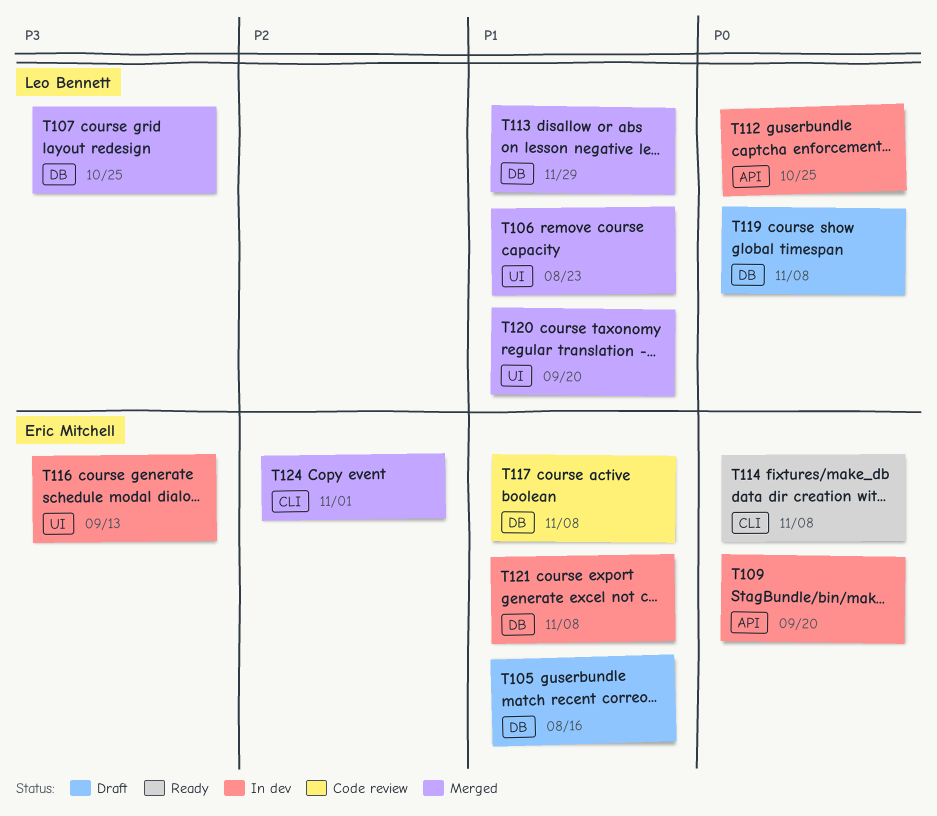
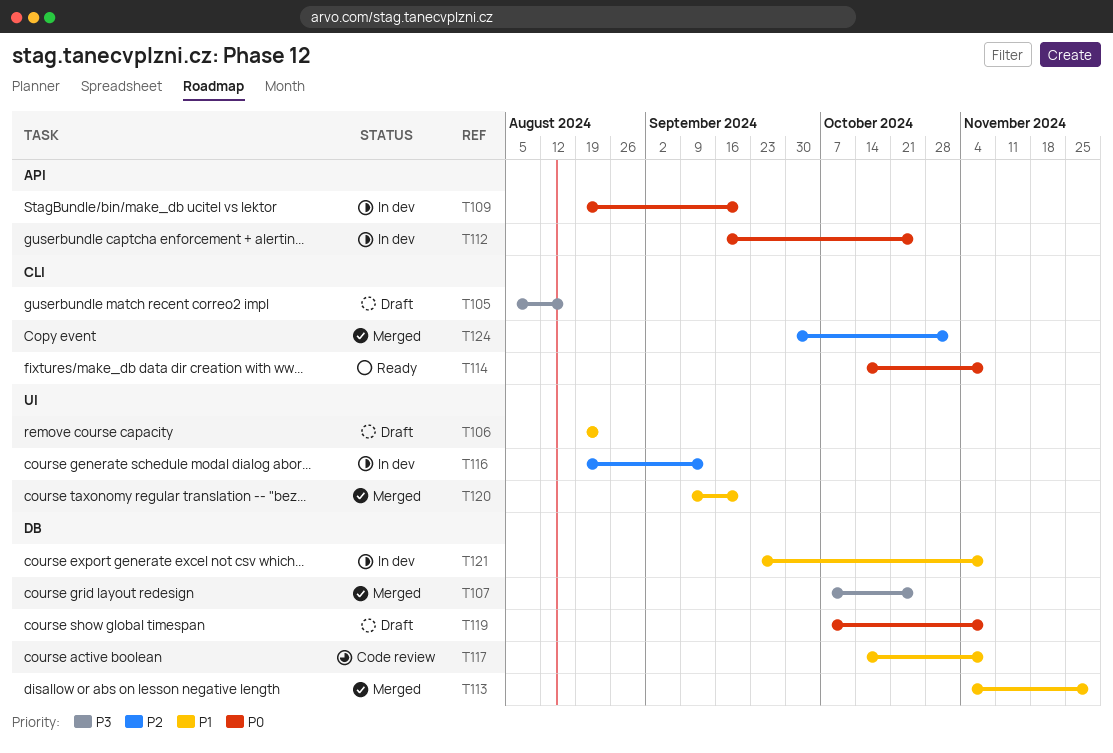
T105, priority: P1 -> P3
T105, label: DB -> CLI
T106, status: Merged -> Draft
T116, priority: P3 -> P2

